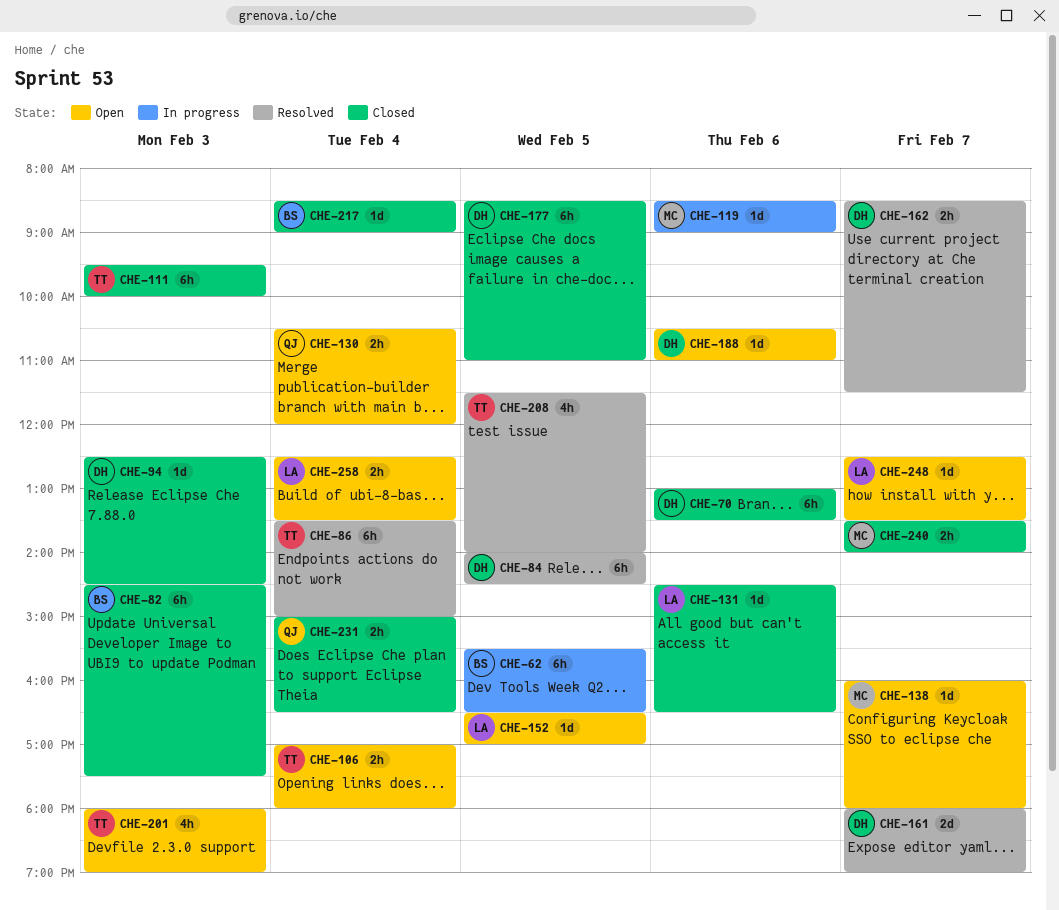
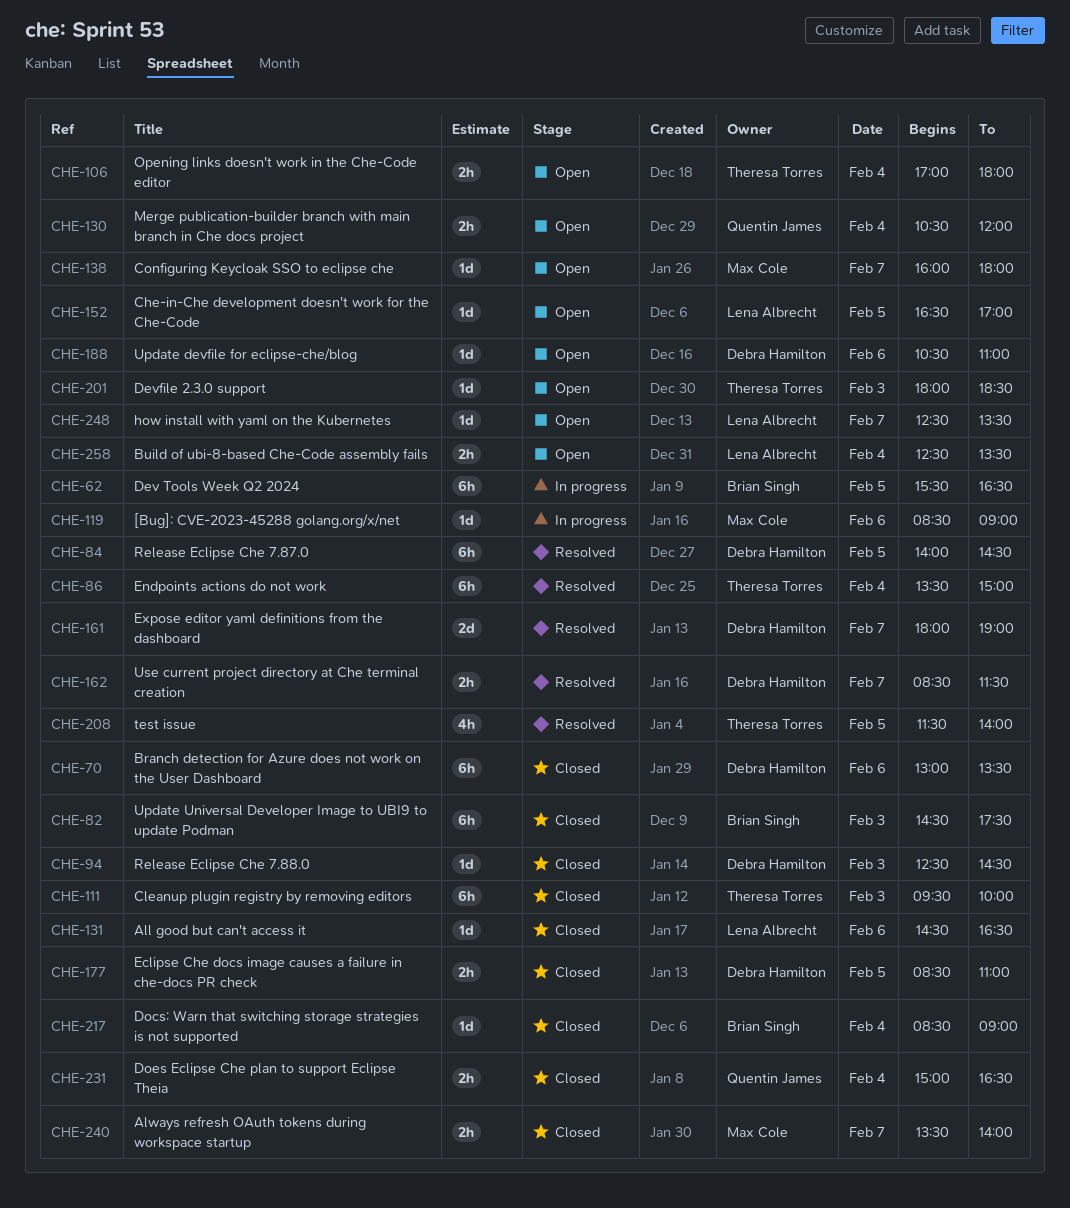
CHE-177, estimate: 6h -> 2h
CHE-201, estimate: 4h -> 1d
CHE-201, ends: 19:00 -> 18:30

